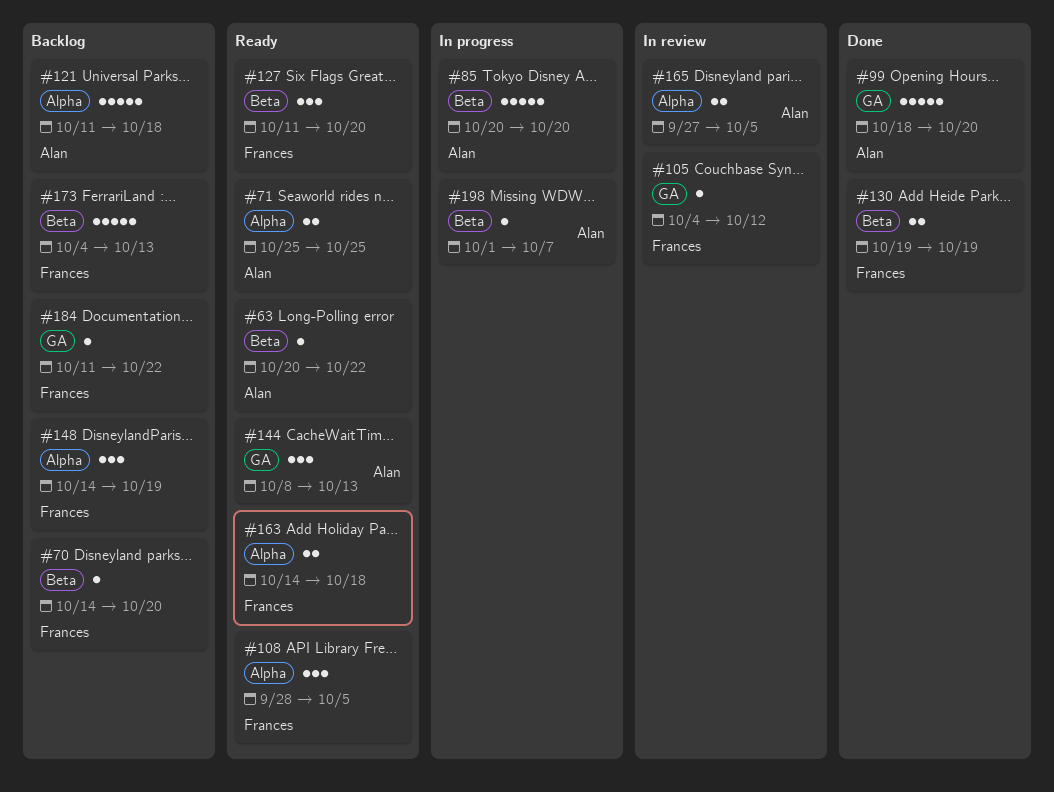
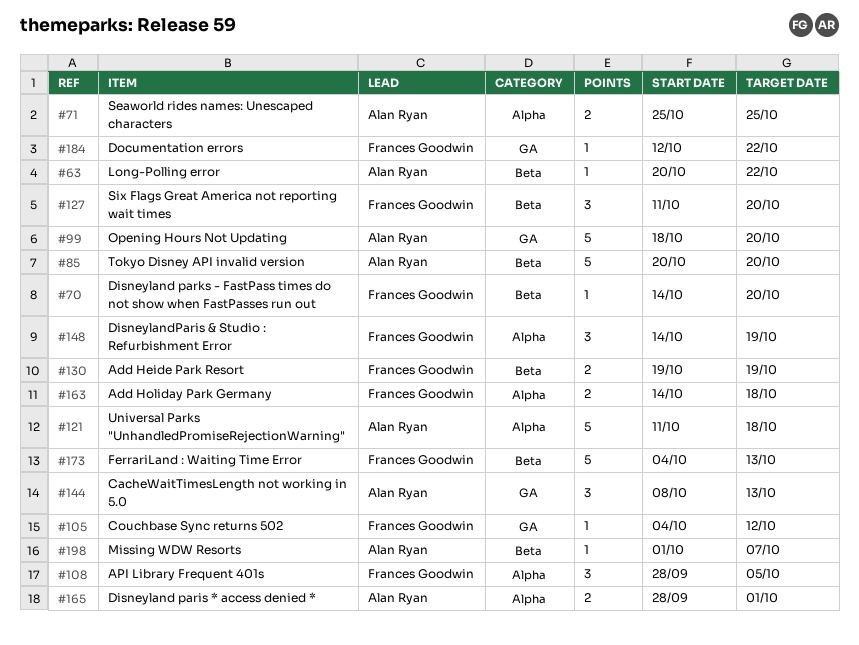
#165, start: Sep 27 -> Sep 28
#165, due: Oct 5 -> Oct 1
#184, start: Oct 11 -> Oct 12

